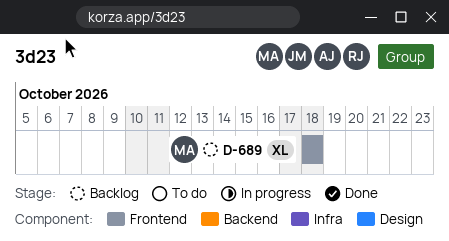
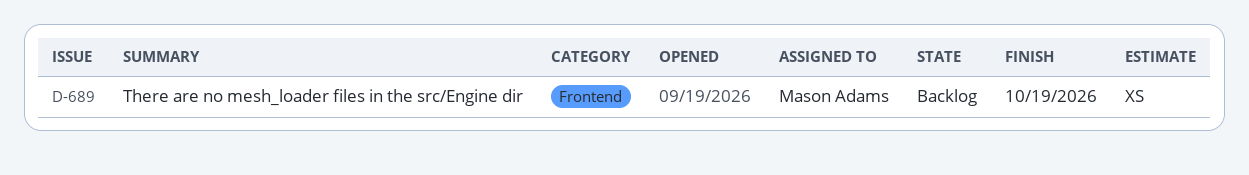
D-689, estimate: XL -> XS
D-689, due: Oct 18 -> Oct 19

